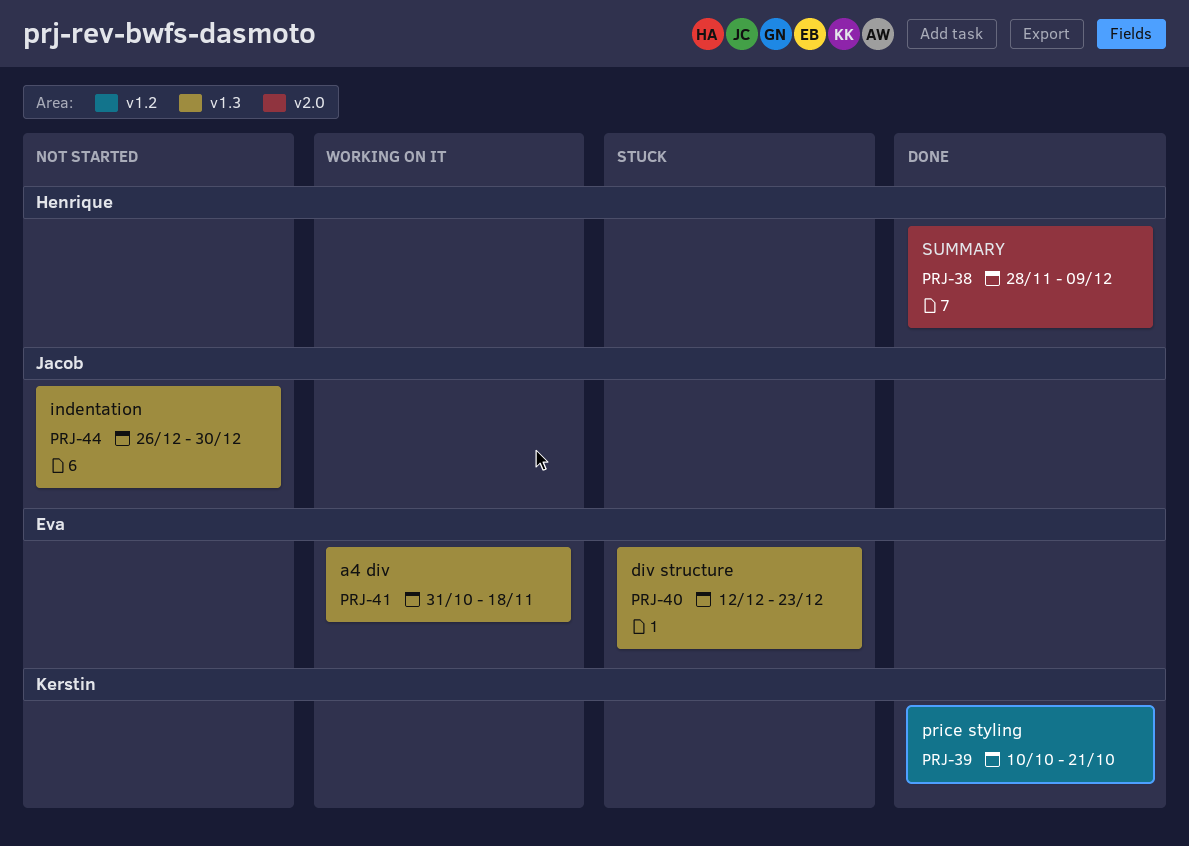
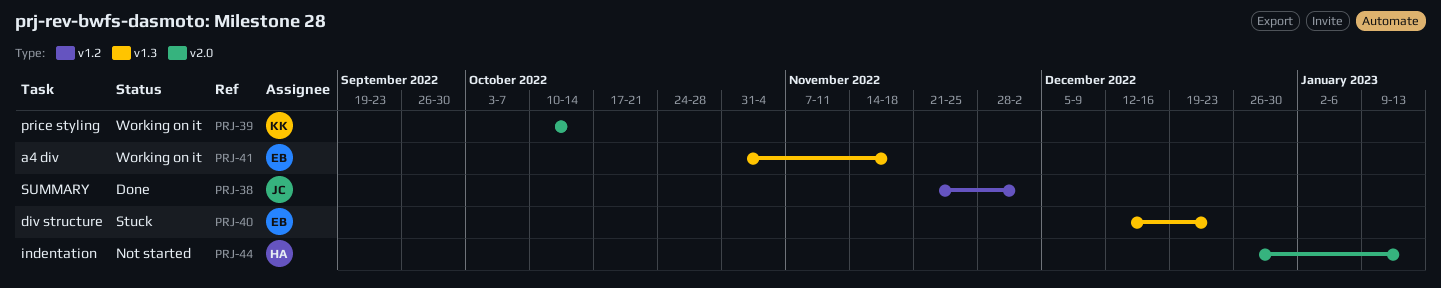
PRJ-38, owner: Henrique -> Jacob
PRJ-38, label: v2.0 -> v1.2
PRJ-38, start: Nov 28 -> Nov 21
PRJ-38, due: Dec 9 -> Dec 2
PRJ-39, status: Done -> Working on it
PRJ-39, label: v1.2 -> v2.0
PRJ-39, due: Oct 21 -> Oct 14
PRJ-44, owner: Jacob -> Henrique
PRJ-44, label: v1.3 -> v2.0
PRJ-44, due: Dec 30 -> Jan 13

